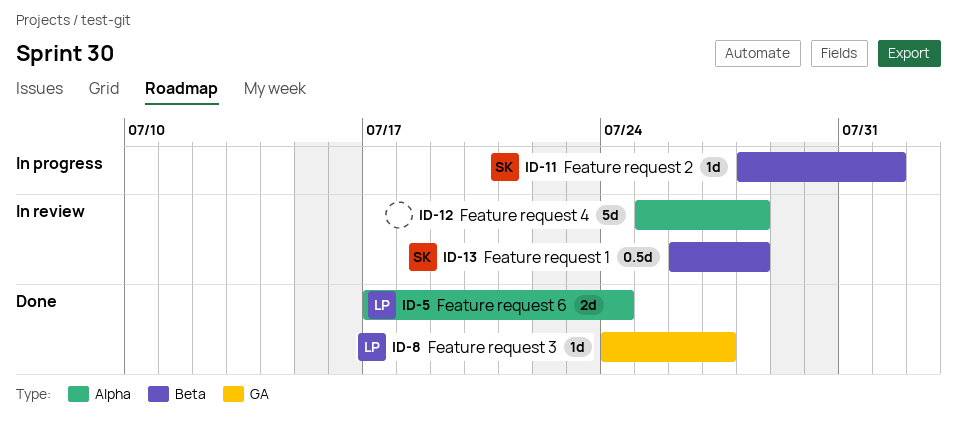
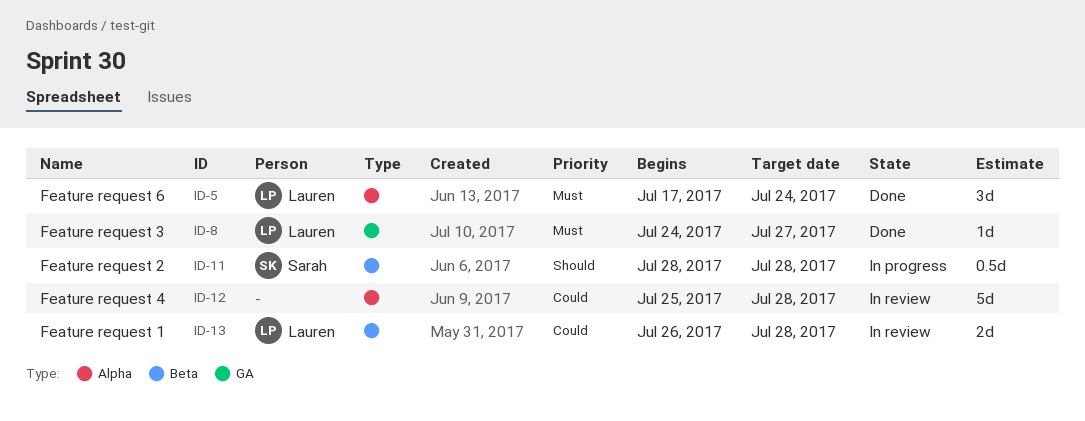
ID-5, estimate: 2d -> 3d
ID-11, estimate: 1d -> 0.5d
ID-11, due: Aug 1 -> Jul 28
ID-13, owner: Sarah -> Lauren
ID-13, estimate: 0.5d -> 2d

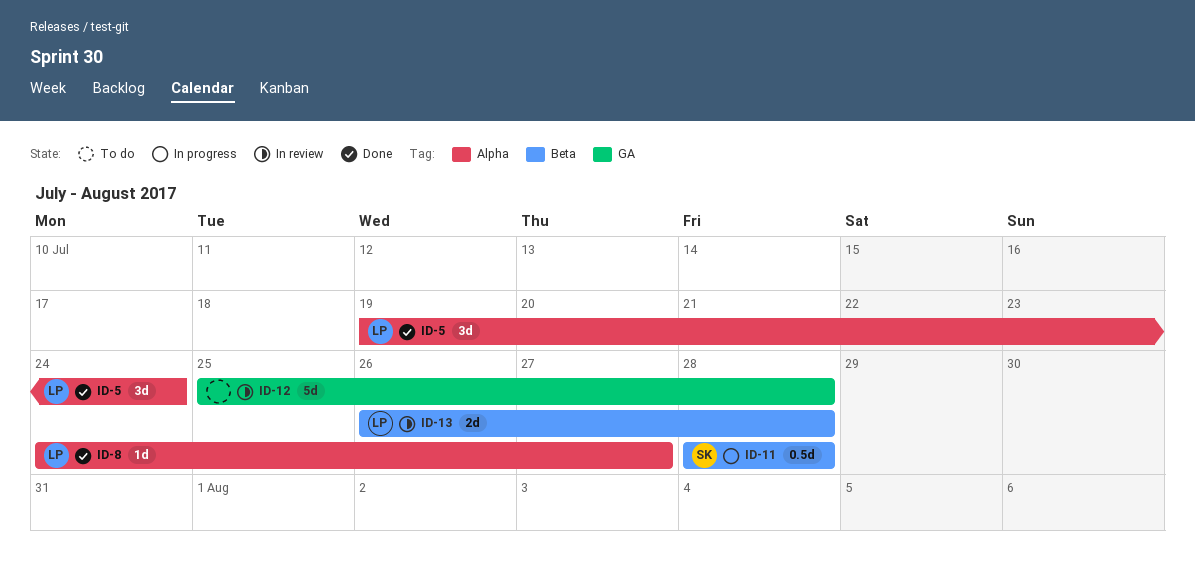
ID-5, start: Jul 17 -> Jul 19
ID-8, label: GA -> Alpha
ID-12, label: Alpha -> GA

